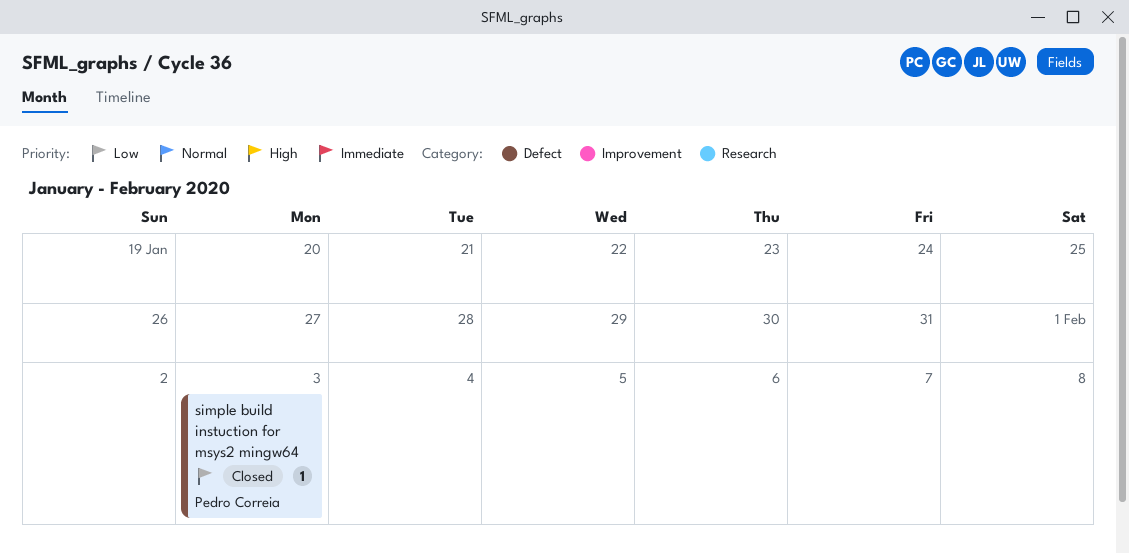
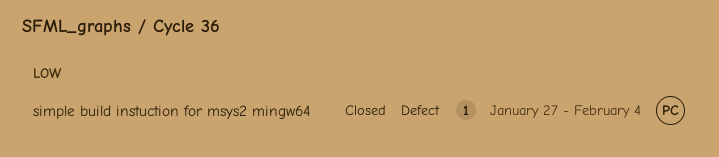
simple build instuction for msys2 mingw64, due: Feb 3 -> Feb 4

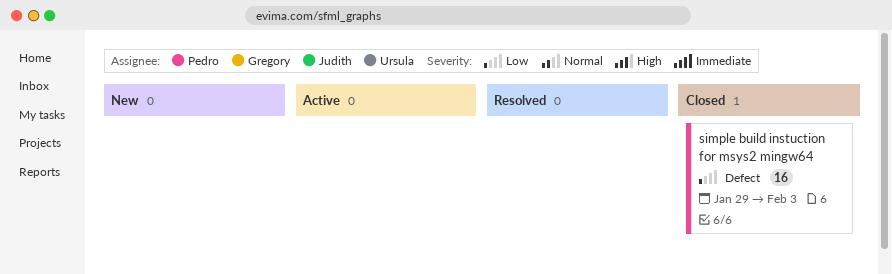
simple build instuction for msys2 mingw64, estimate: 1 -> 16
simple build instuction for msys2 mingw64, start: Jan 27 -> Jan 29
simple build instuction for msys2 mingw64, due: Feb 4 -> Feb 3

